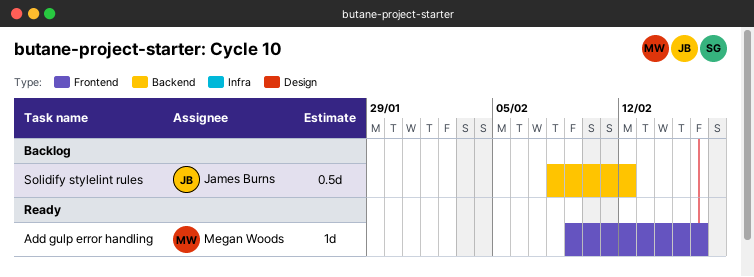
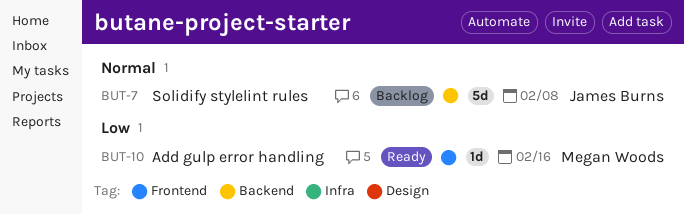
Solidify stylelint rules, estimate: 0.5d -> 5d
Solidify stylelint rules, due: Feb 12 -> Feb 8

